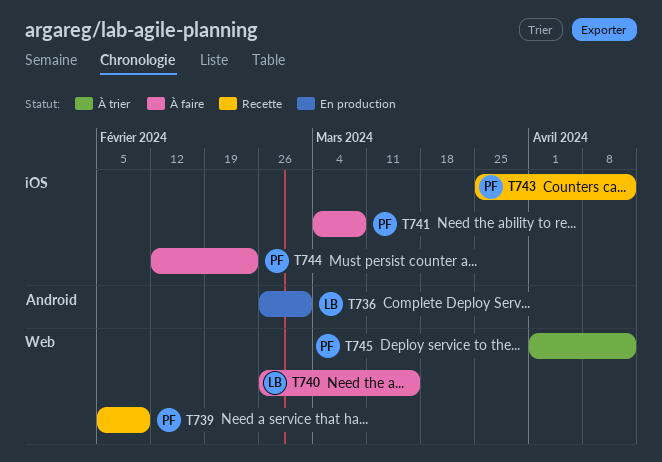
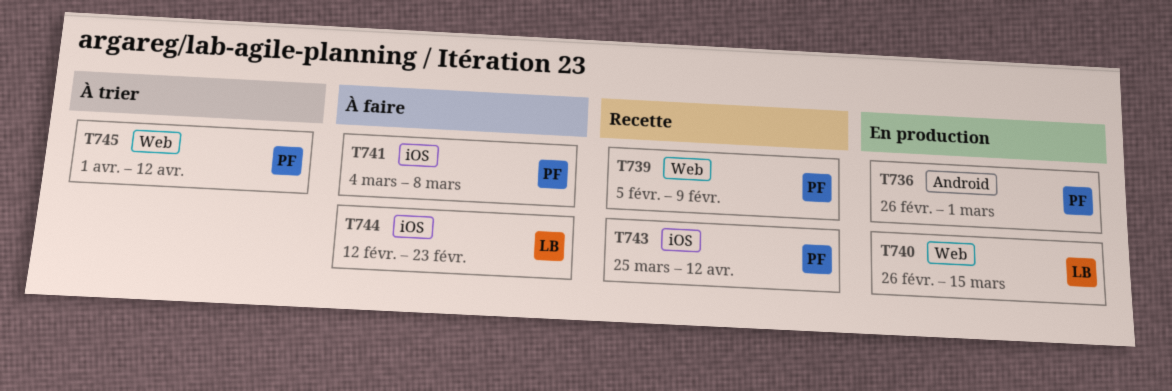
T736, owner: LB -> PF
T740, status: À faire -> En production
T744, owner: PF -> LB

